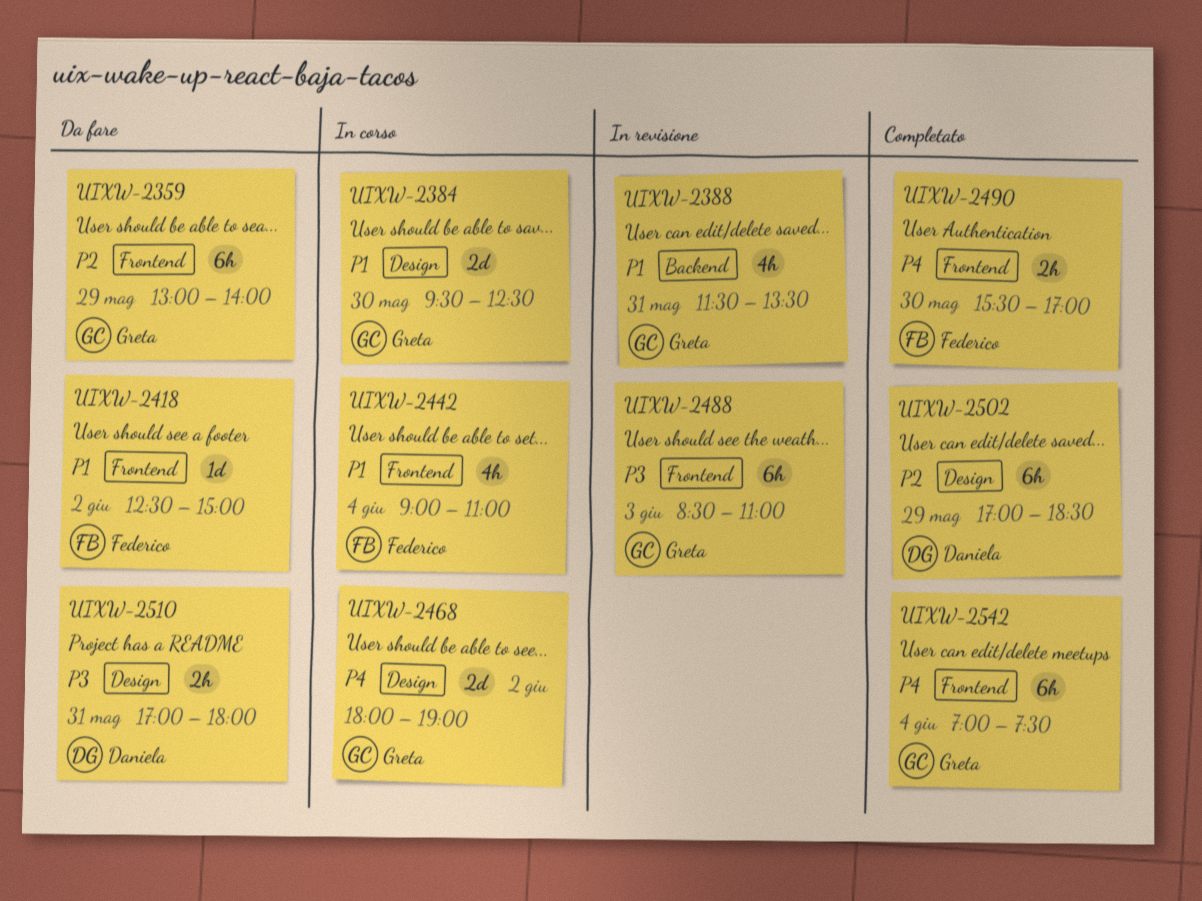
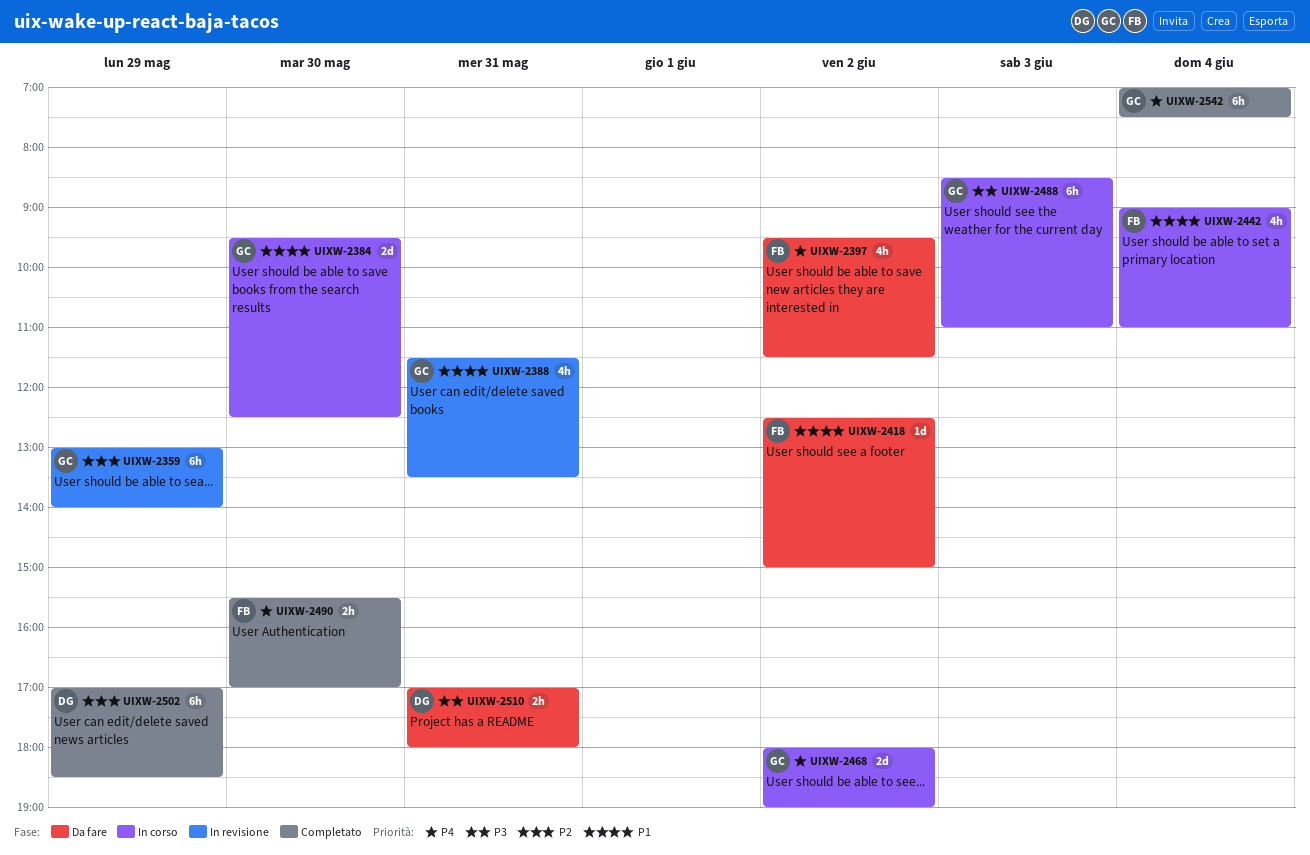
UIXW-2359, status: Da fare -> In revisione
UIXW-2397: none -> present
UIXW-2488, status: In revisione -> In corso

